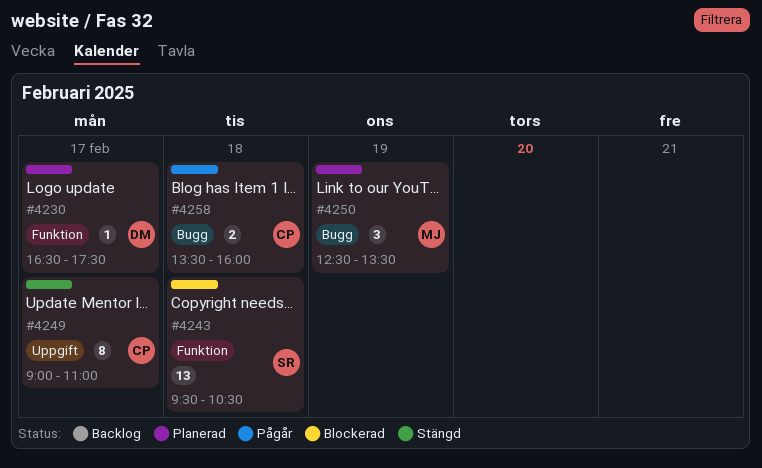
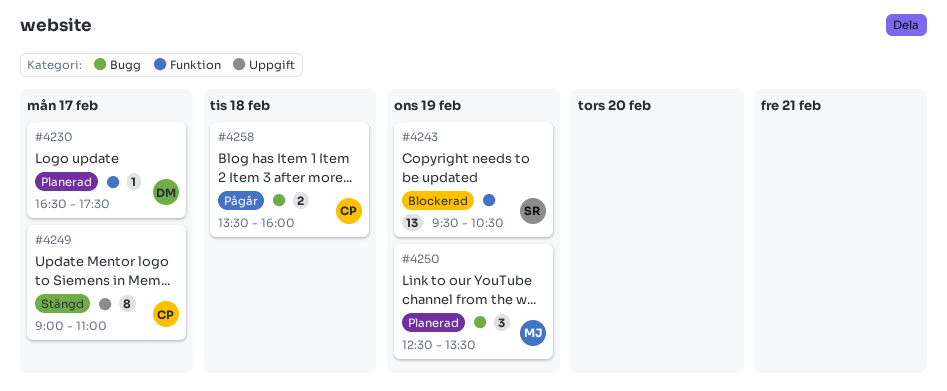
#4243, day: Feb 18 -> Feb 19

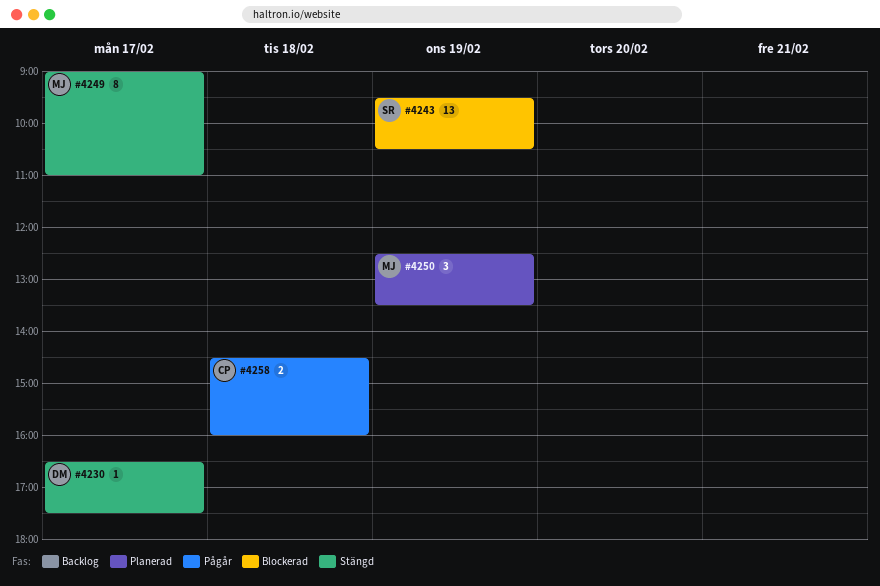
#4230, status: Planerad -> Stängd
#4249, owner: CP -> MJ
#4258, begins: 13:30 -> 14:30

